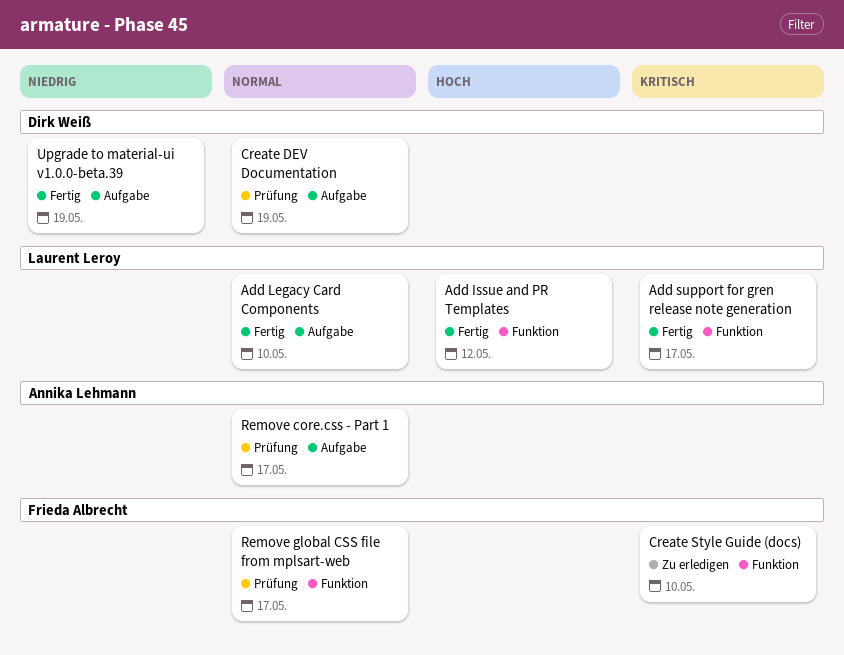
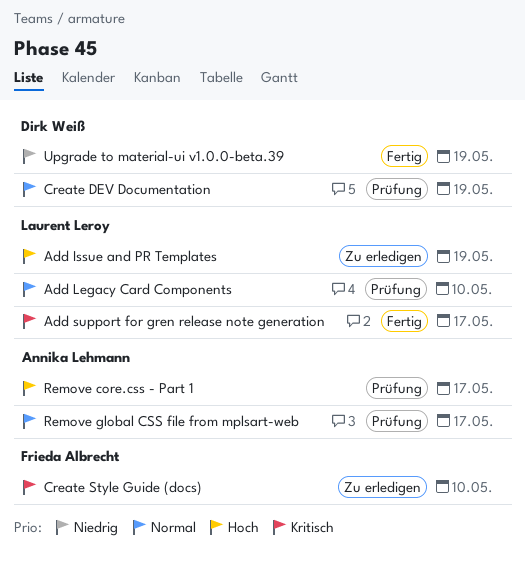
Add Issue and PR Templates, status: Fertig -> Zu erledigen
Add Issue and PR Templates, due: May 12 -> May 19
Add Legacy Card Components, status: Fertig -> Prüfung
Remove core.css - Part 1, priority: Normal -> Hoch
Remove global CSS file from mplsart-web, owner: Frieda Albrecht -> Annika Lehmann

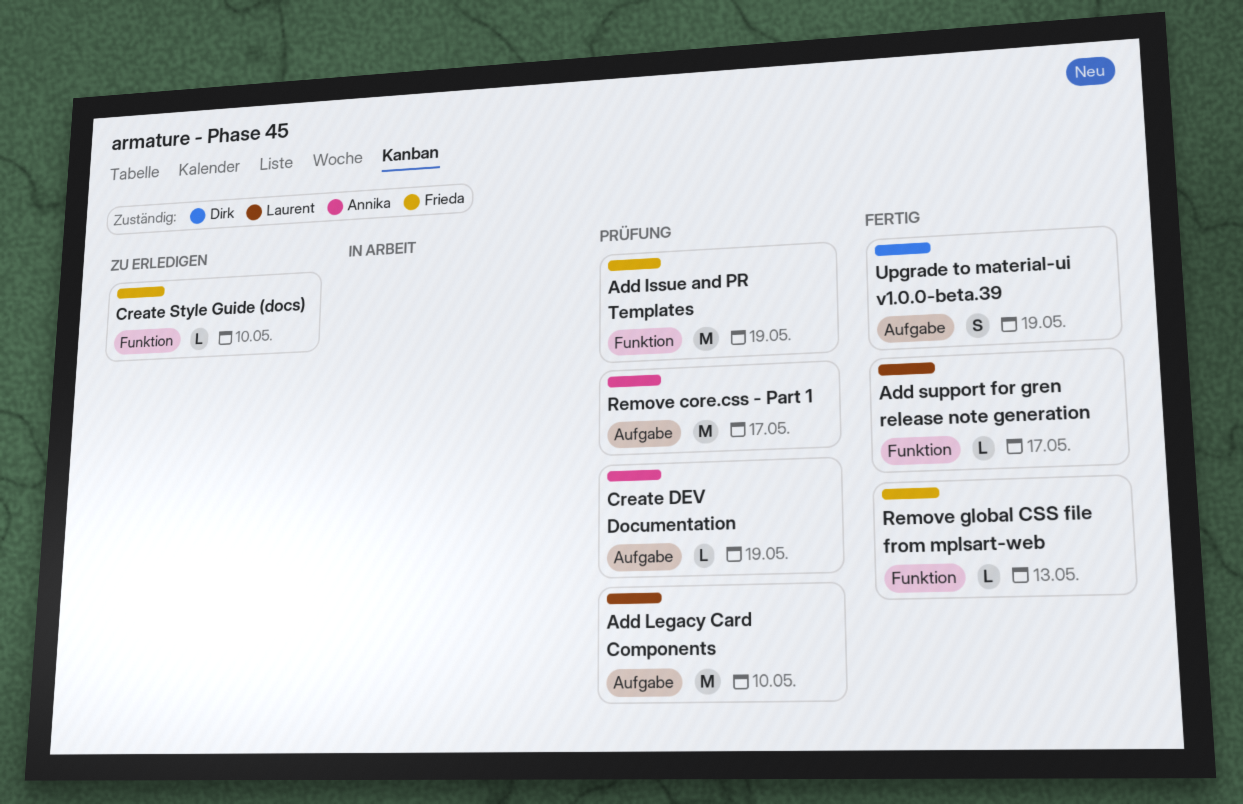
Add Issue and PR Templates, status: Zu erledigen -> Prüfung
Add Issue and PR Templates, owner: Laurent Leroy -> Frieda Albrecht
Create DEV Documentation, owner: Dirk Weiß -> Annika Lehmann
Remove global CSS file from mplsart-web, status: Prüfung -> Fertig
Remove global CSS file from mplsart-web, owner: Annika Lehmann -> Frieda Albrecht
Remove global CSS file from mplsart-web, due: May 17 -> May 13

